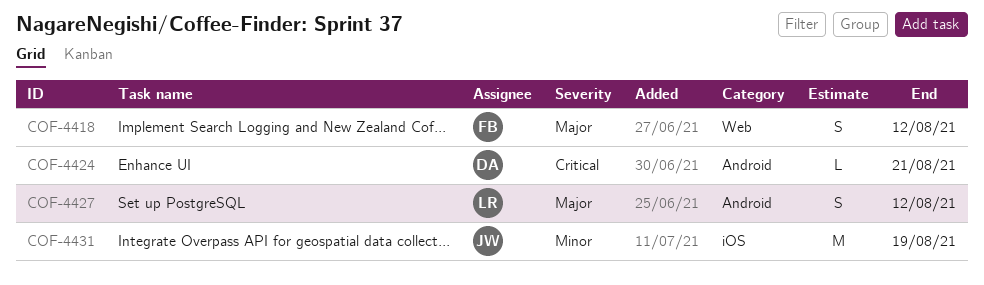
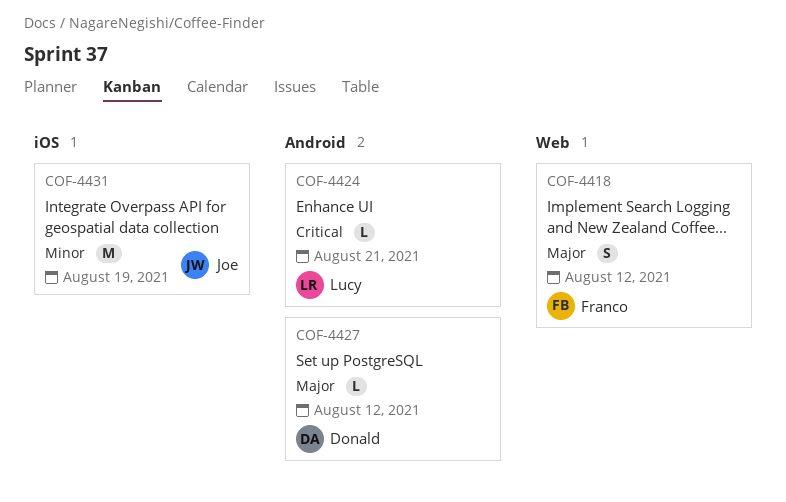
COF-4424, owner: Donald -> Lucy
COF-4427, owner: Lucy -> Donald
COF-4427, estimate: S -> L

